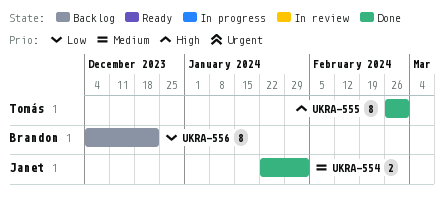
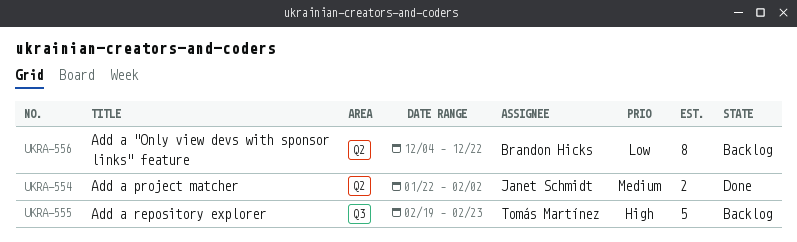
UKRA-555, status: Done -> Backlog
UKRA-555, estimate: 8 -> 5
UKRA-555, start: Feb 26 -> Feb 19
UKRA-555, due: Mar 1 -> Feb 23

